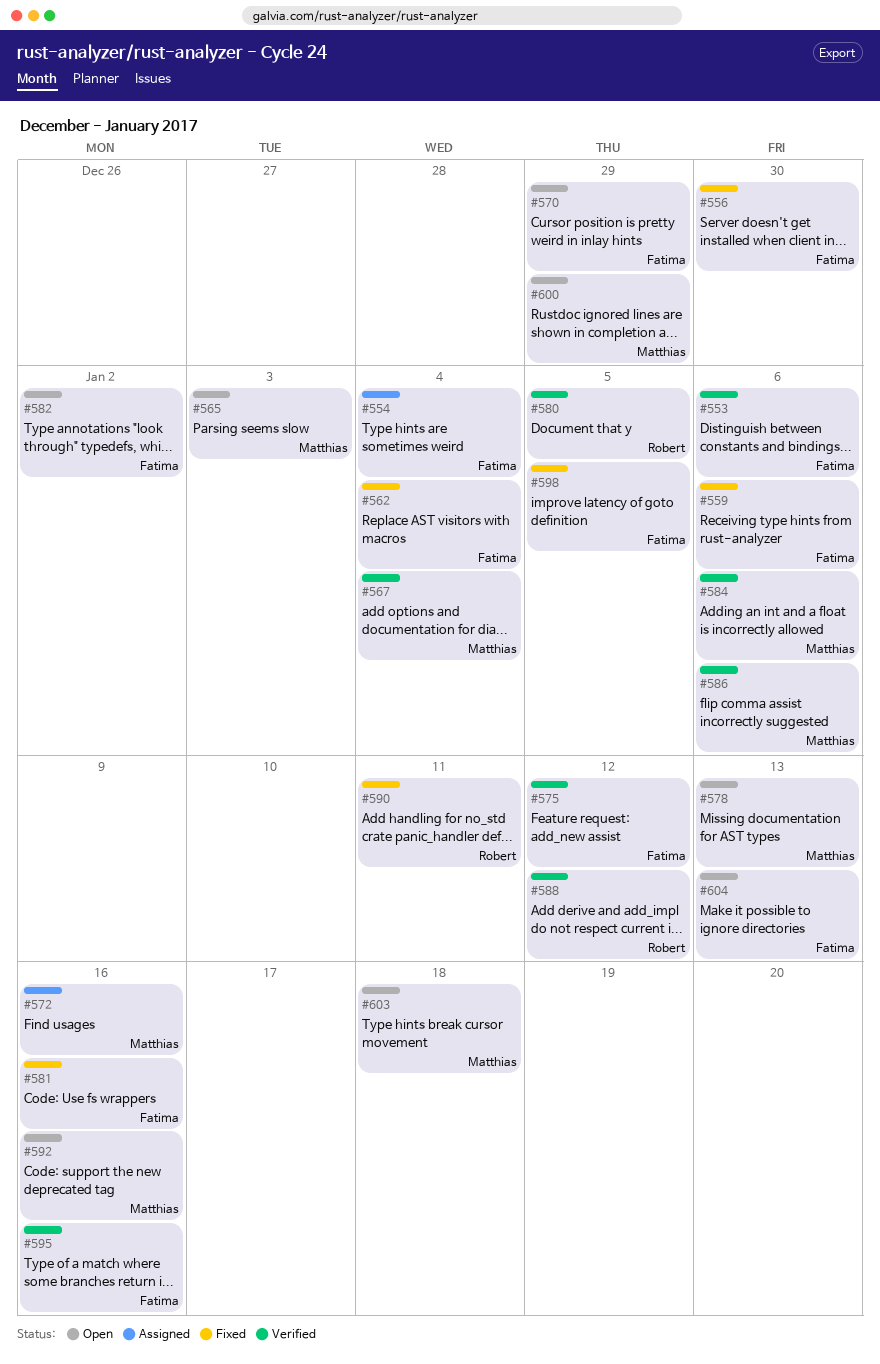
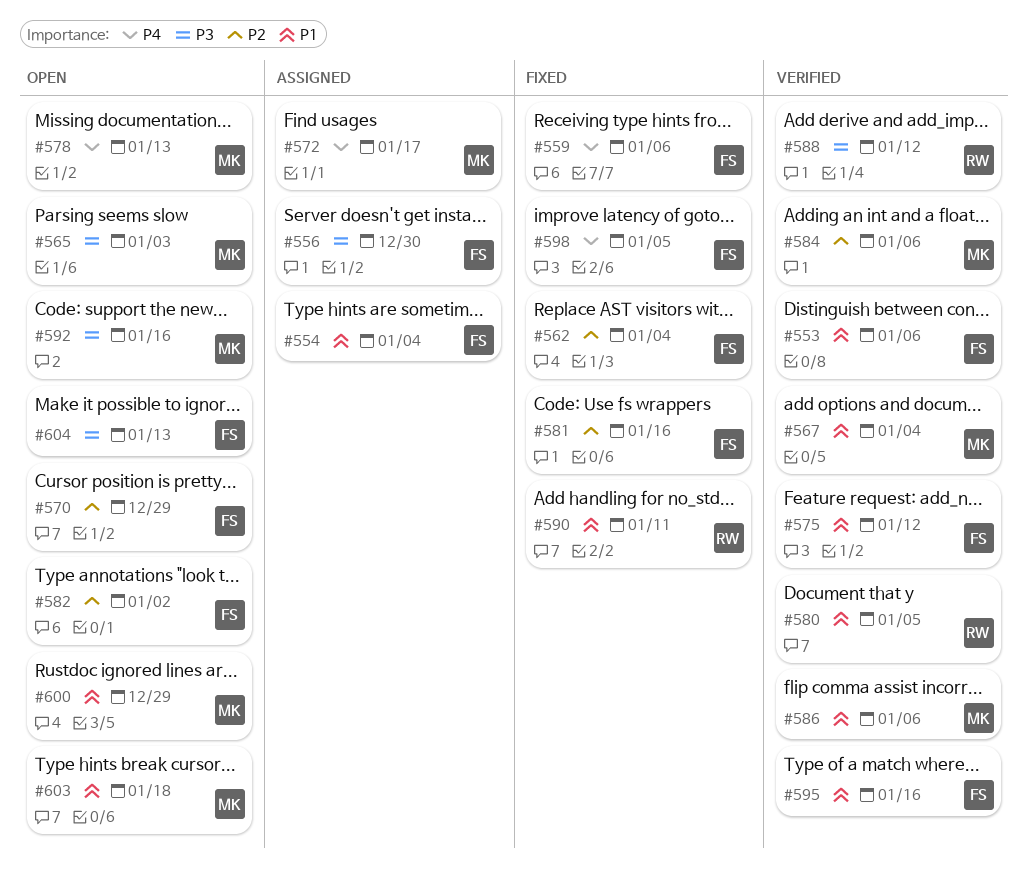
#556, status: Fixed -> Assigned
#572, due: Jan 16 -> Jan 17

